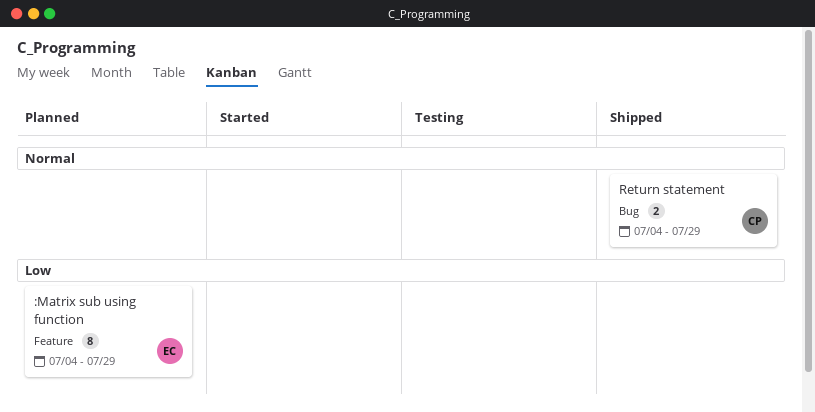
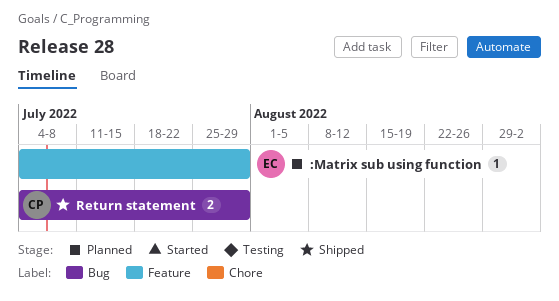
:Matrix sub using function, estimate: 8 -> 1

